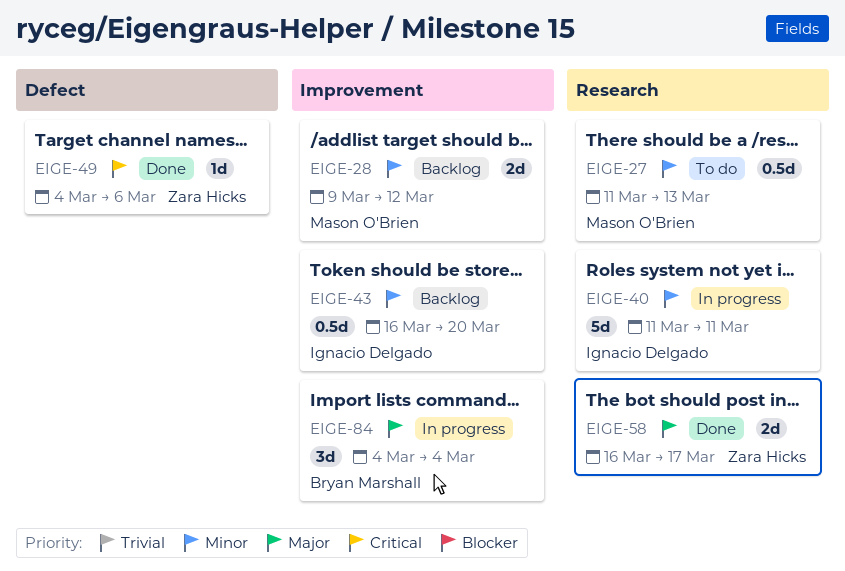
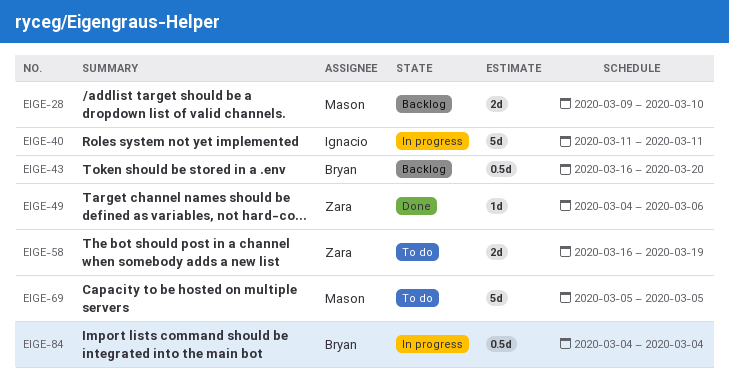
EIGE-27: present -> none
EIGE-28, due: Mar 12 -> Mar 10
EIGE-43, owner: Ignacio Delgado -> Bryan Marshall
EIGE-58, status: Done -> To do
EIGE-58, due: Mar 17 -> Mar 19
EIGE-69: none -> present
EIGE-84, estimate: 3d -> 0.5d

